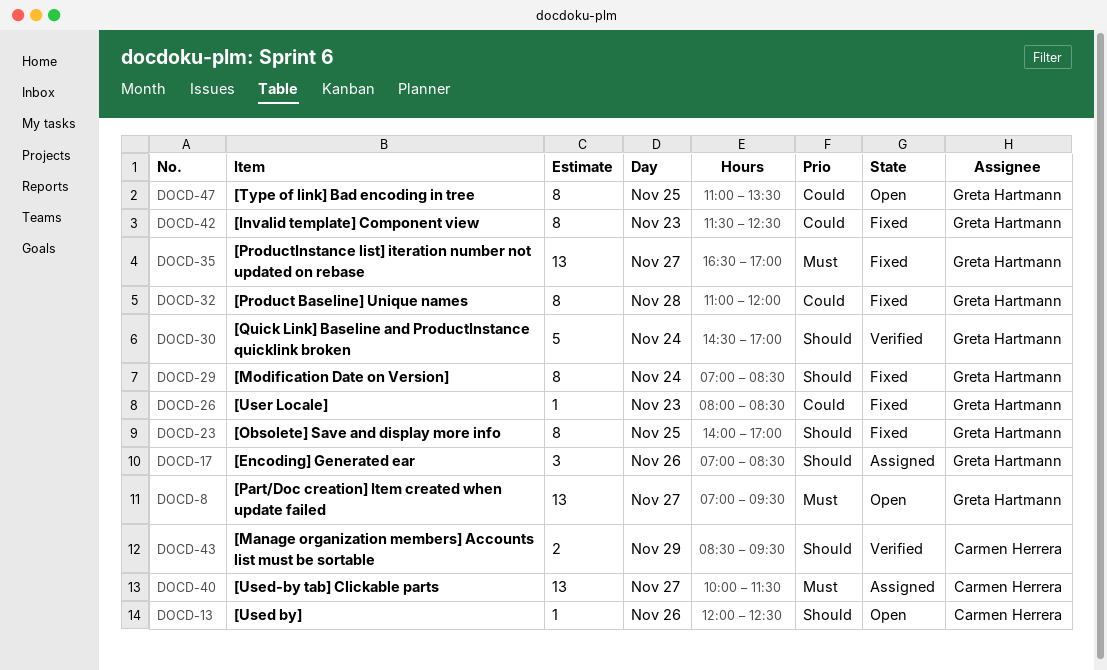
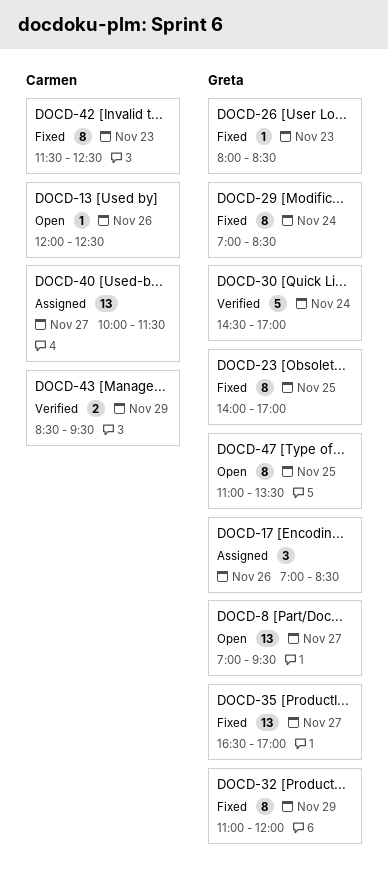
DOCD-32, day: Nov 28 -> Nov 29
DOCD-42, owner: Greta Hartmann -> Carmen Herrera

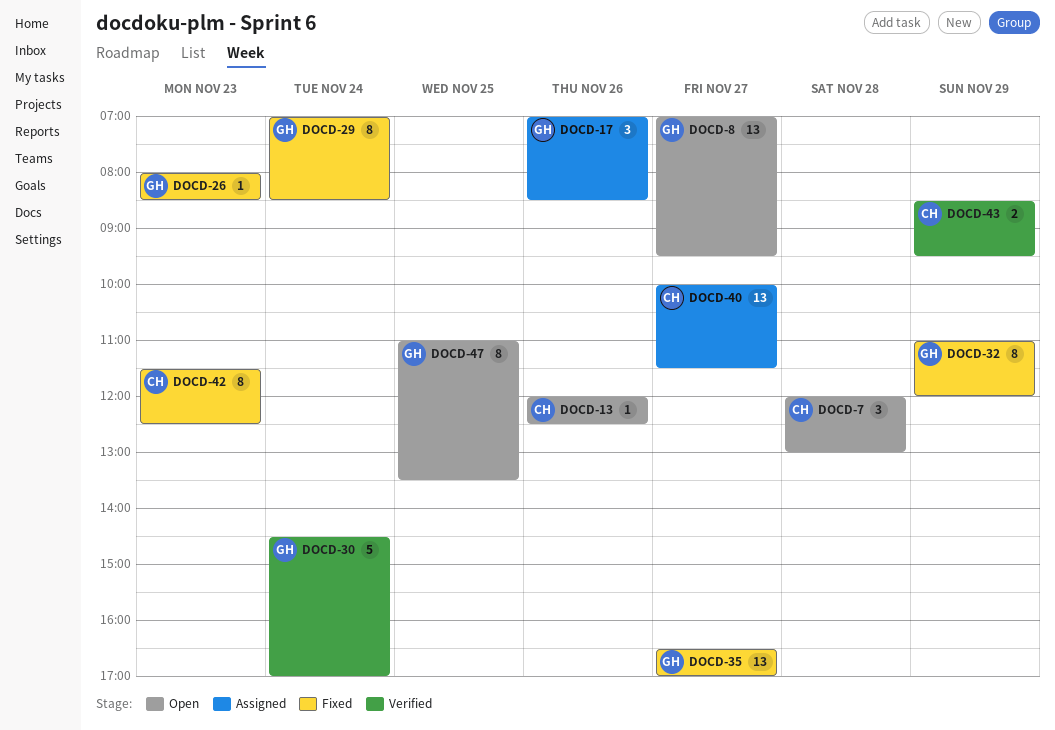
DOCD-7: none -> present
DOCD-23: present -> none

